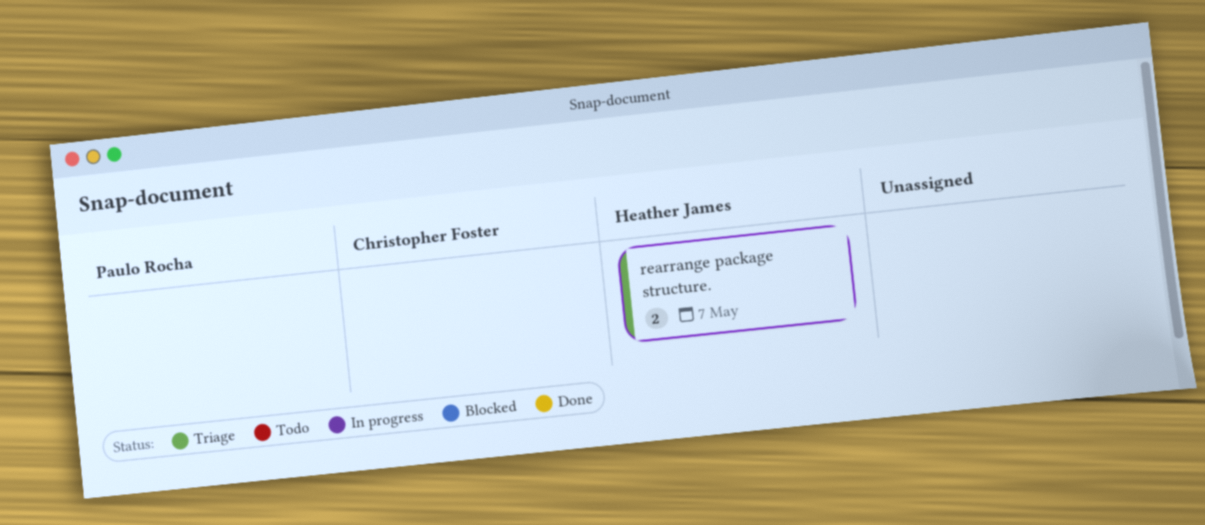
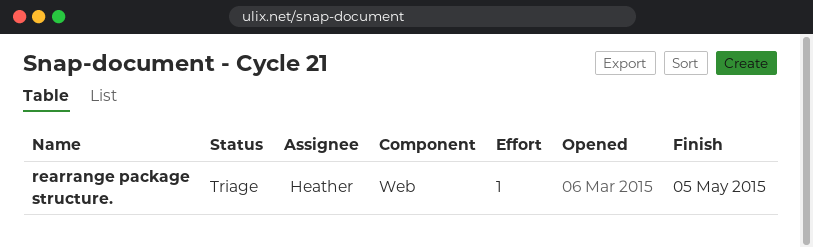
rearrange package structure., estimate: 2 -> 1
rearrange package structure., due: May 7 -> May 5

